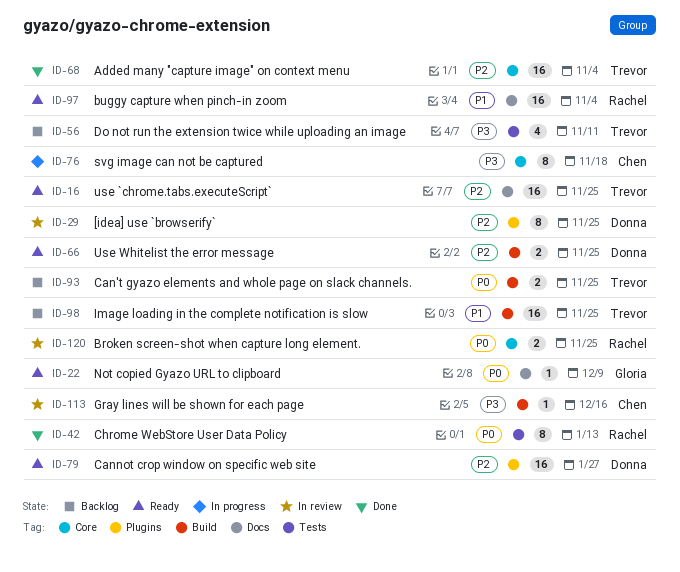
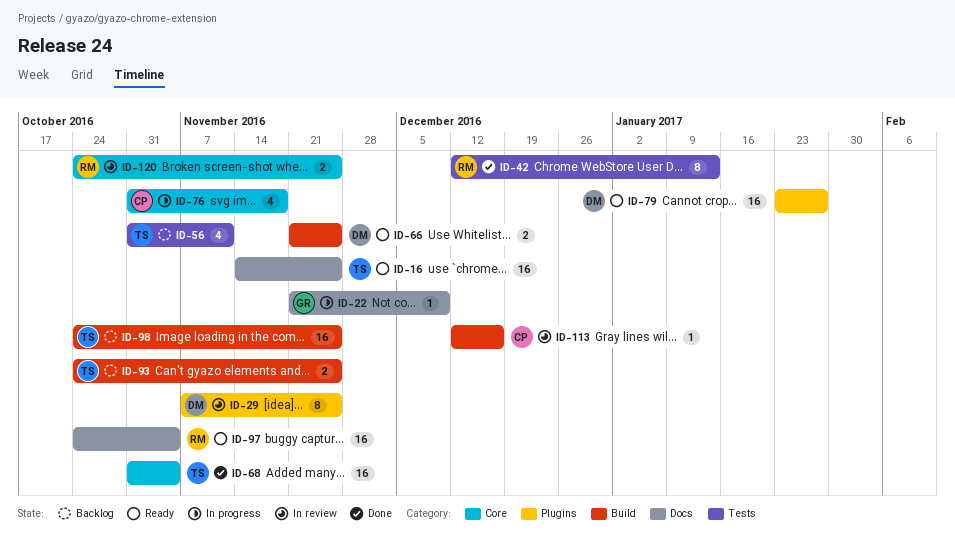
ID-22, status: Ready -> In progress
ID-76, estimate: 8 -> 4

